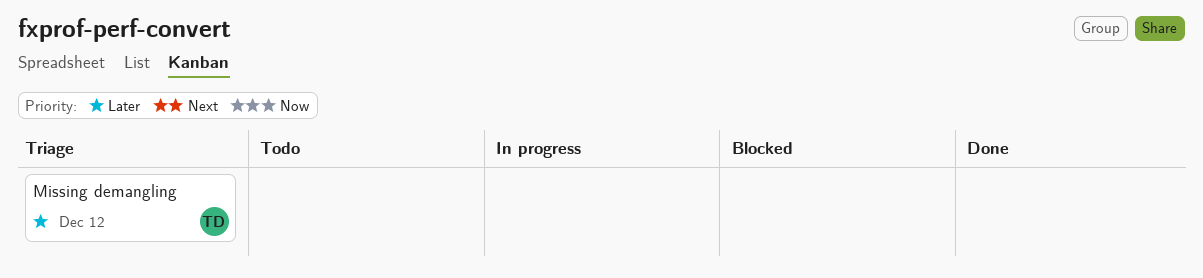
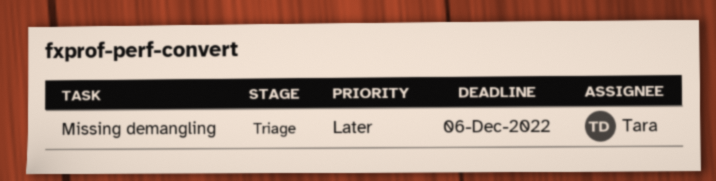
Missing demangling, due: Dec 12 -> Dec 6

